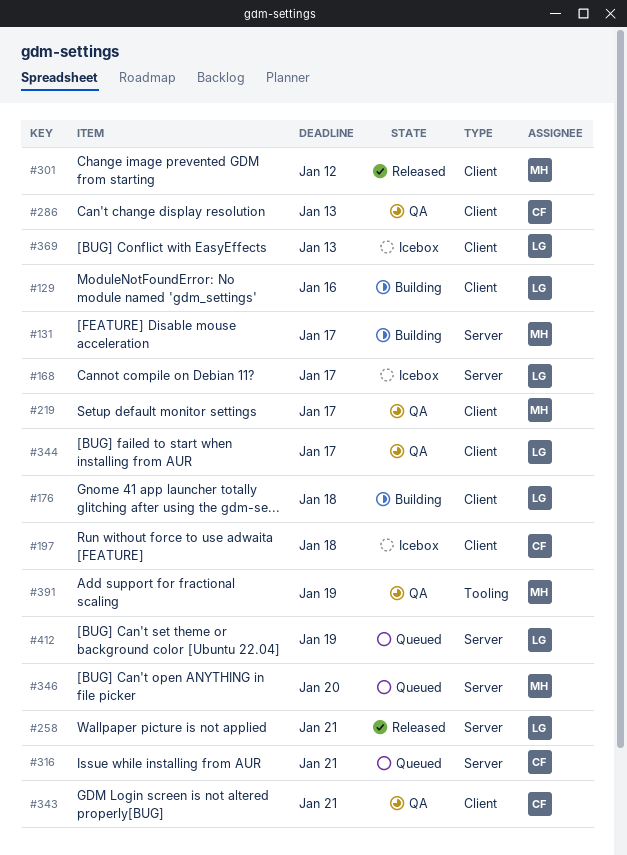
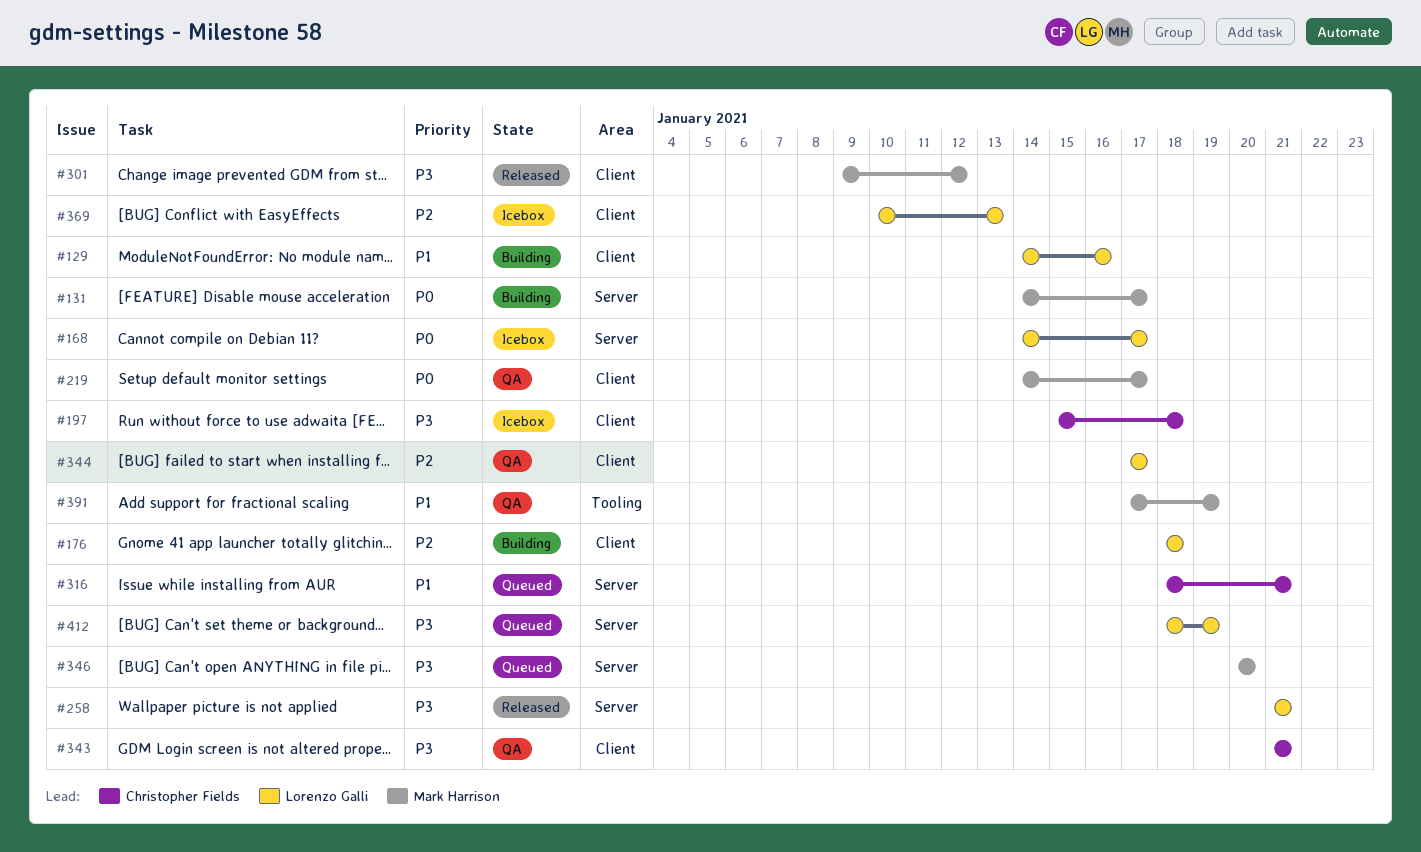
#286: present -> none

